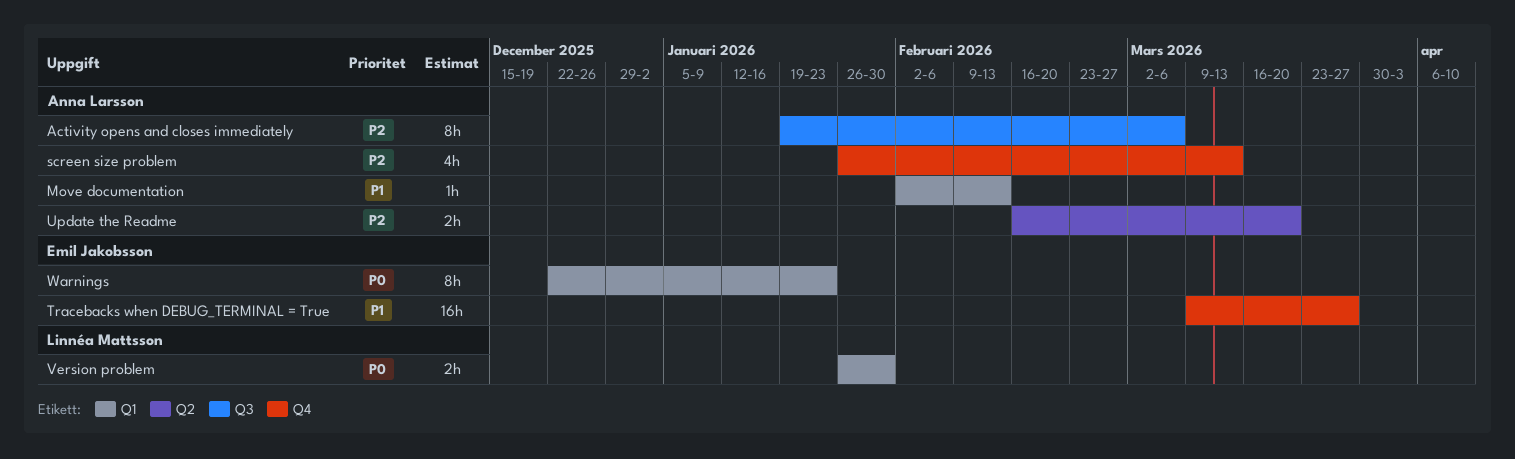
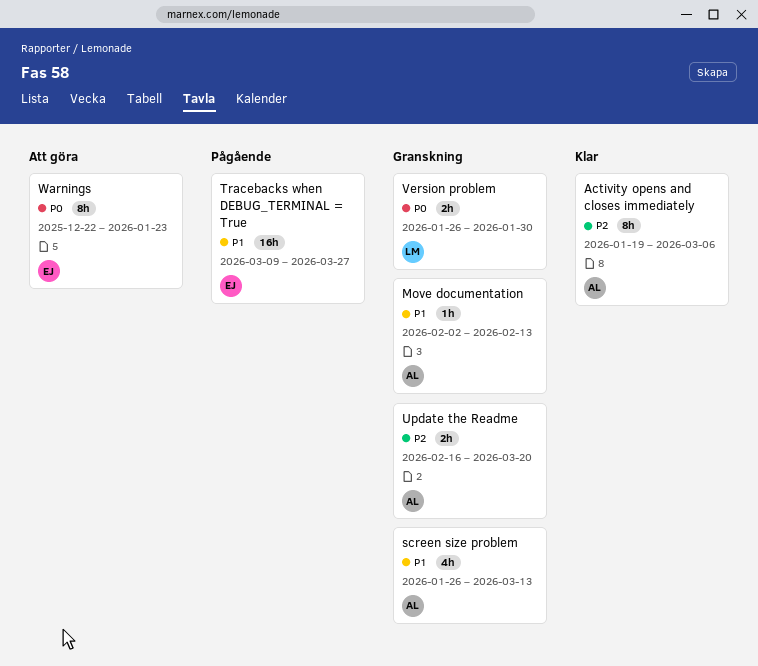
screen size problem, priority: P2 -> P1

